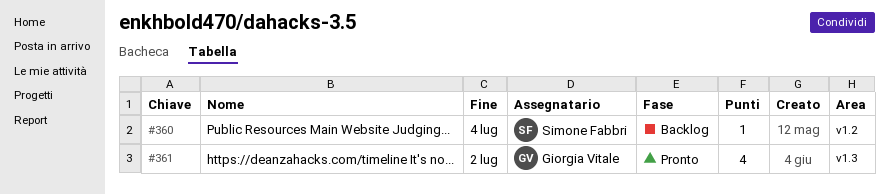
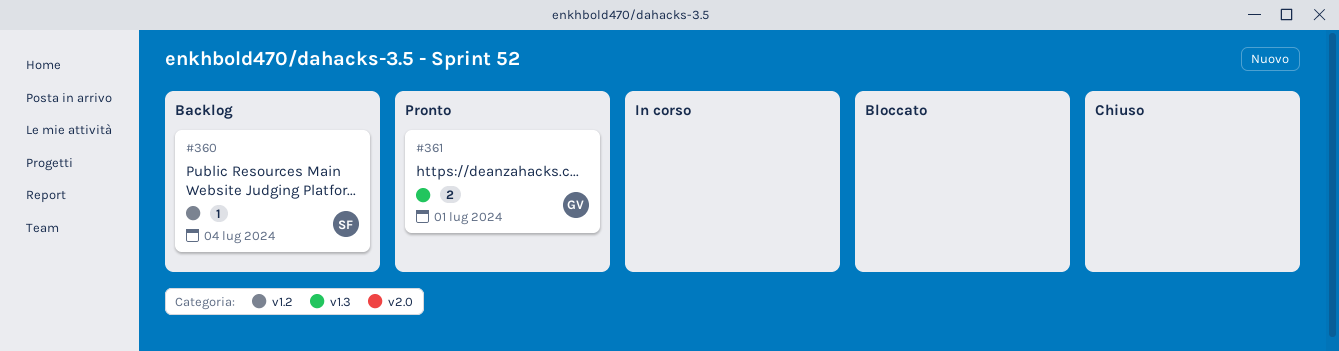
#361, estimate: 4 -> 2
#361, due: Jul 2 -> Jul 1

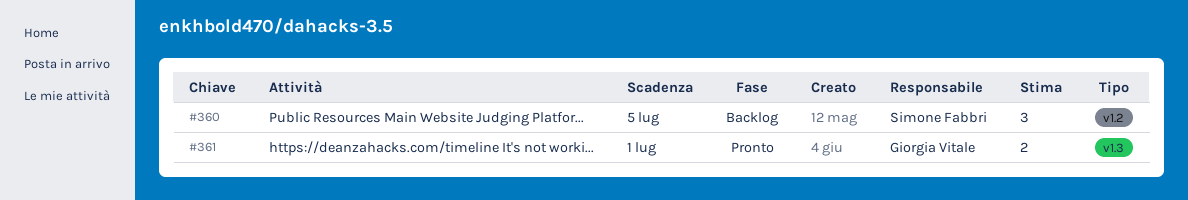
#360, estimate: 1 -> 3
#360, due: Jul 4 -> Jul 5

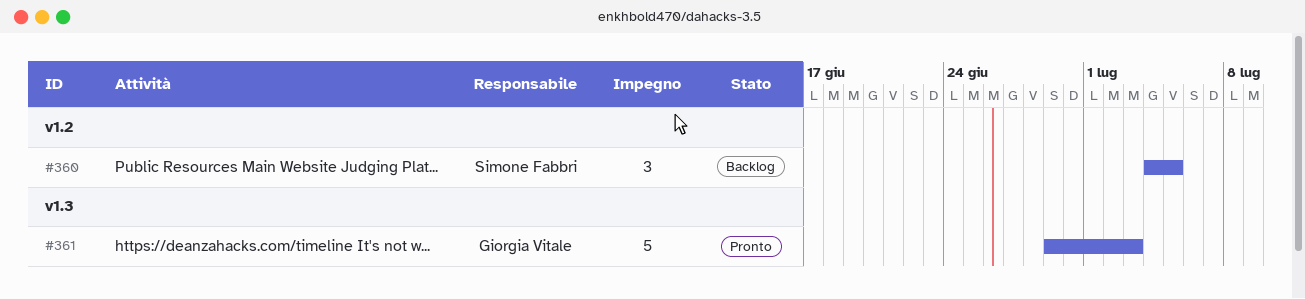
#361, estimate: 2 -> 5
#361, due: Jul 1 -> Jul 3

